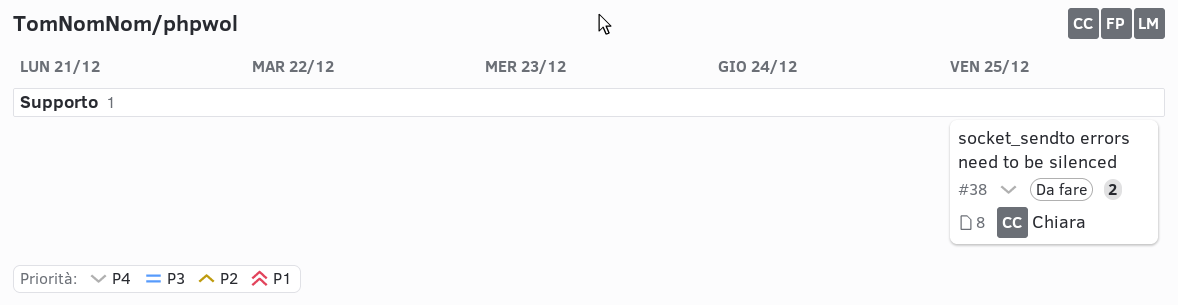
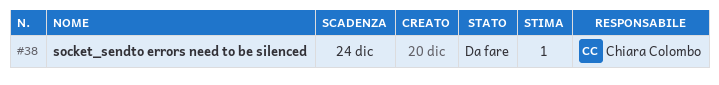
#38, estimate: 2 -> 1
#38, due: Dec 25 -> Dec 24

